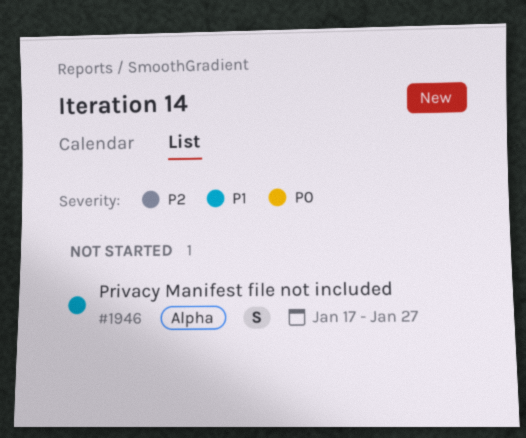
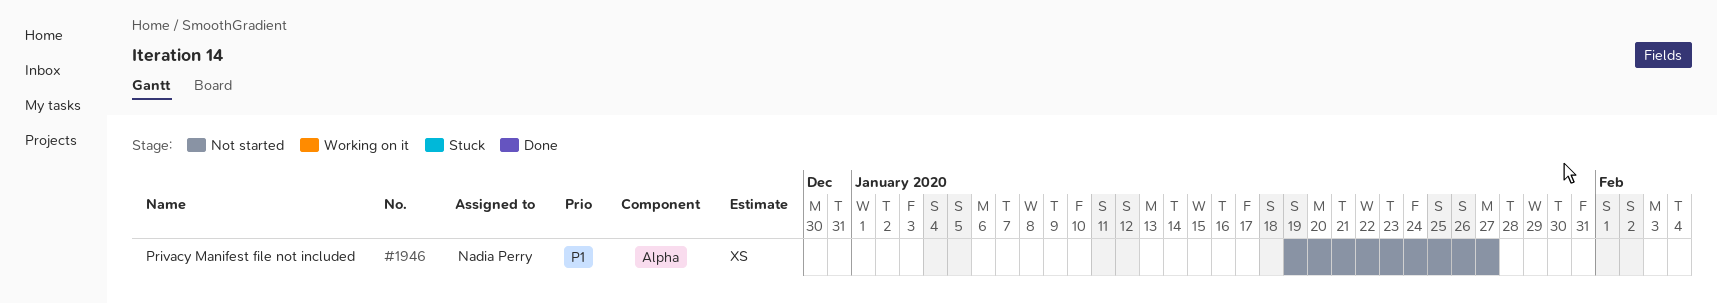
#1946, estimate: S -> XS
#1946, start: Jan 17 -> Jan 19

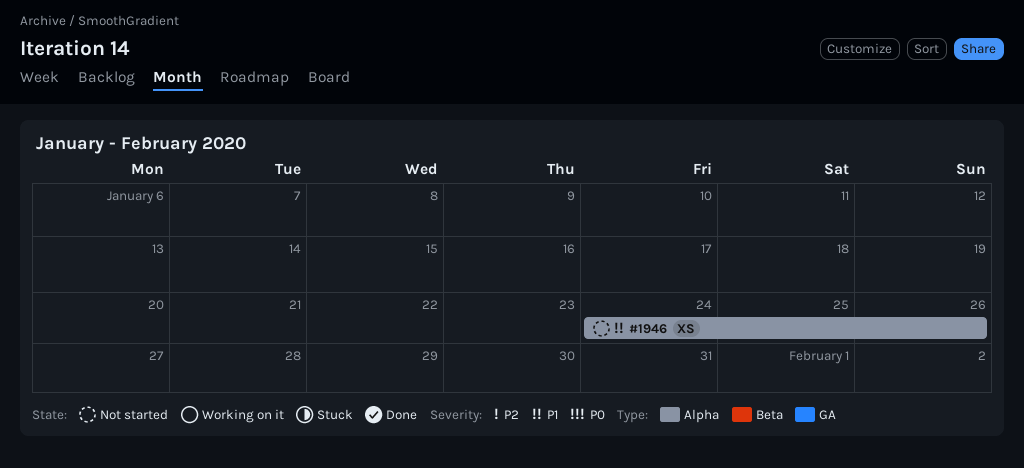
#1946, start: Jan 19 -> Jan 24
#1946, due: Jan 27 -> Jan 26

